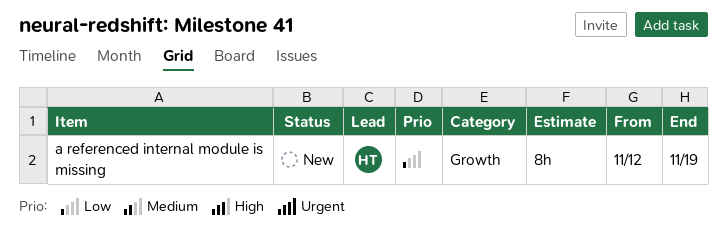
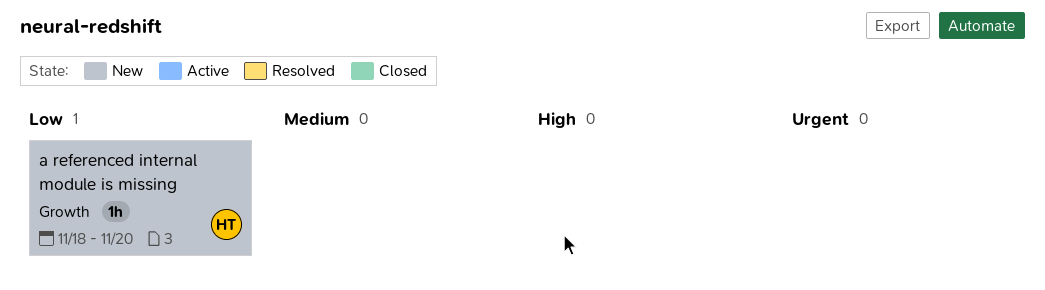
a referenced internal module is missing, estimate: 8h -> 1h
a referenced internal module is missing, start: Nov 12 -> Nov 18
a referenced internal module is missing, due: Nov 19 -> Nov 20

